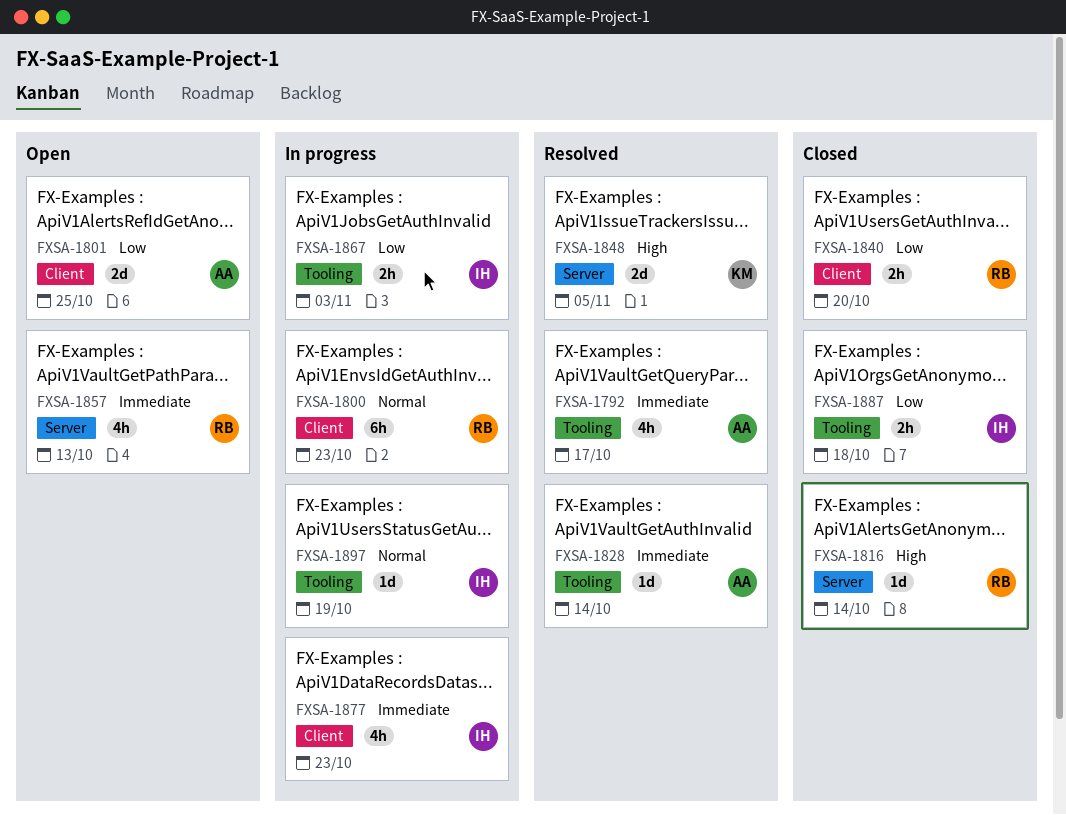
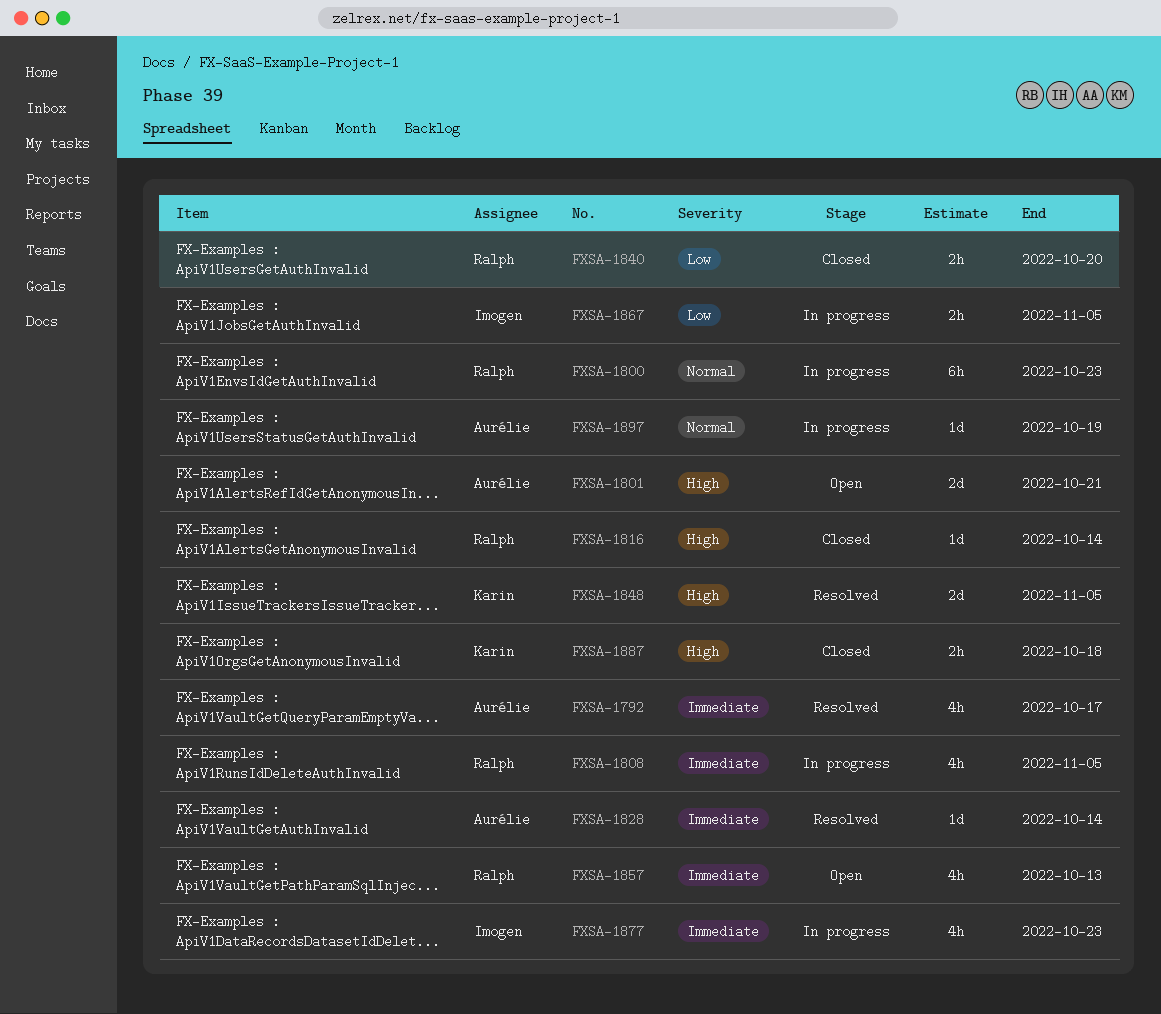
FXSA-1801, priority: Low -> High
FXSA-1801, due: Oct 25 -> Oct 21
FXSA-1808: none -> present
FXSA-1867, due: Nov 3 -> Nov 5
FXSA-1887, owner: Imogen -> Karin
FXSA-1887, priority: Low -> High
FXSA-1897, owner: Imogen -> Aurélie

